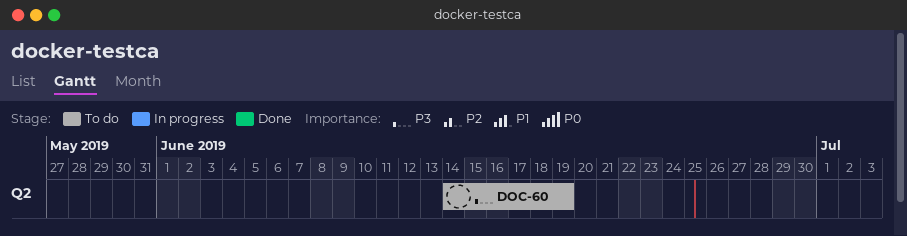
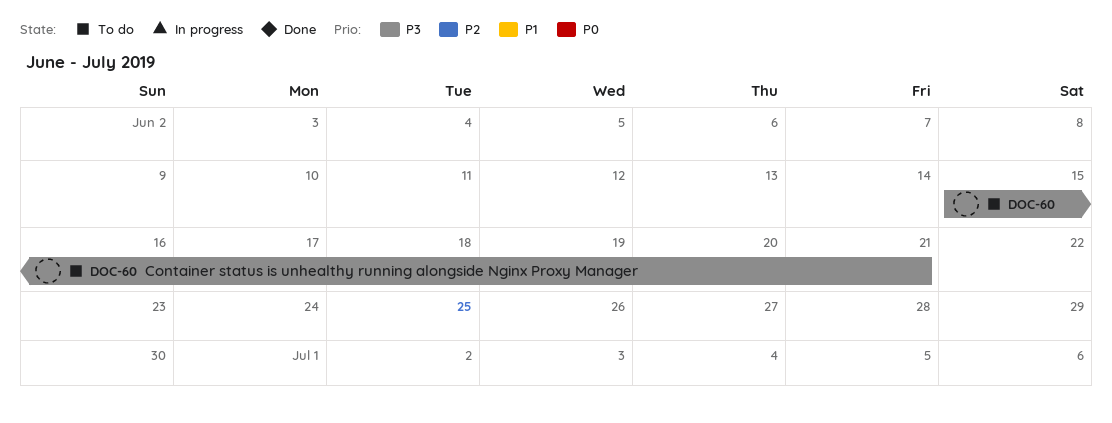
DOC-60, start: Jun 14 -> Jun 15
DOC-60, due: Jun 19 -> Jun 21

